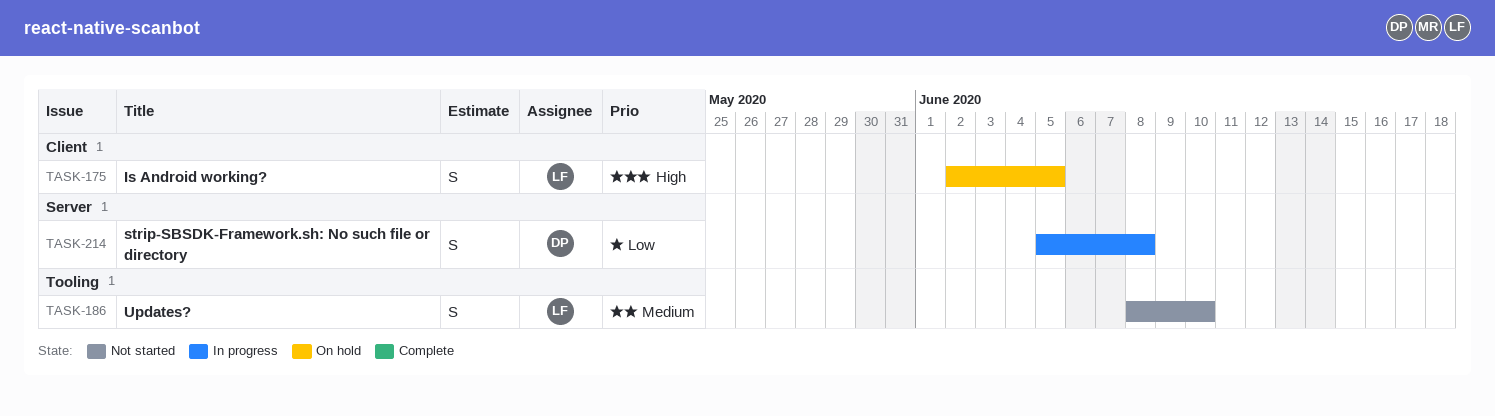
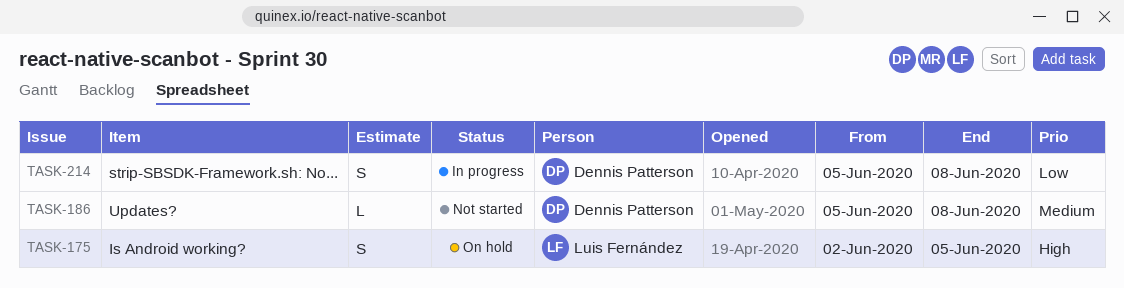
TASK-186, owner: Luis Fernández -> Dennis Patterson
TASK-186, estimate: S -> L
TASK-186, start: Jun 8 -> Jun 5
TASK-186, due: Jun 10 -> Jun 8

